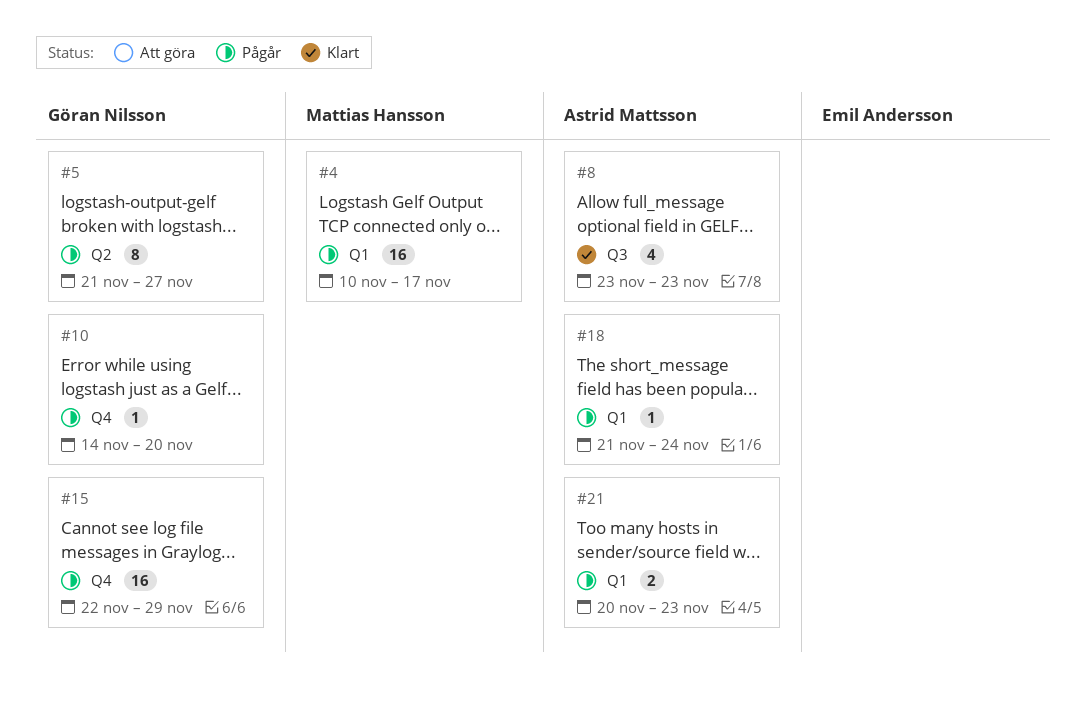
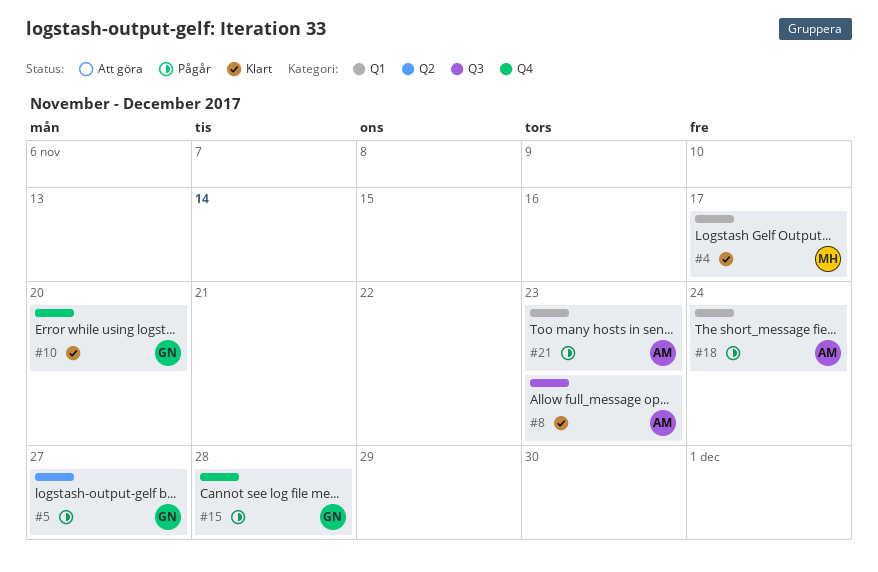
#4, status: Pågår -> Klart
#10, status: Pågår -> Klart
#15, due: Nov 29 -> Nov 28

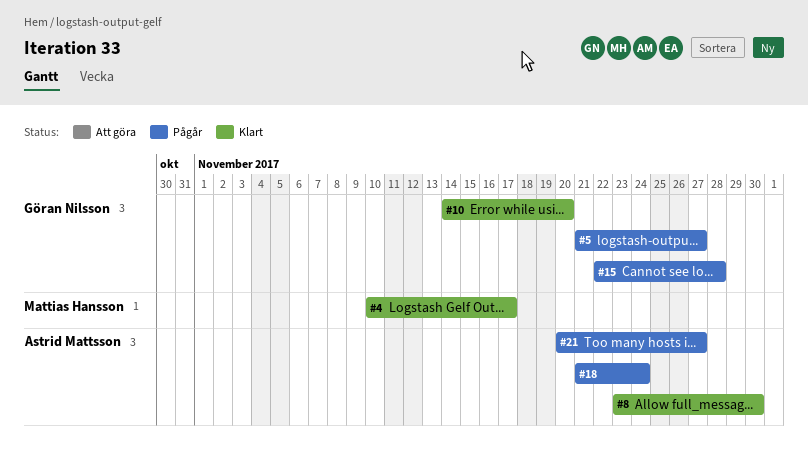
#8, due: Nov 23 -> Nov 30
#21, due: Nov 23 -> Nov 27

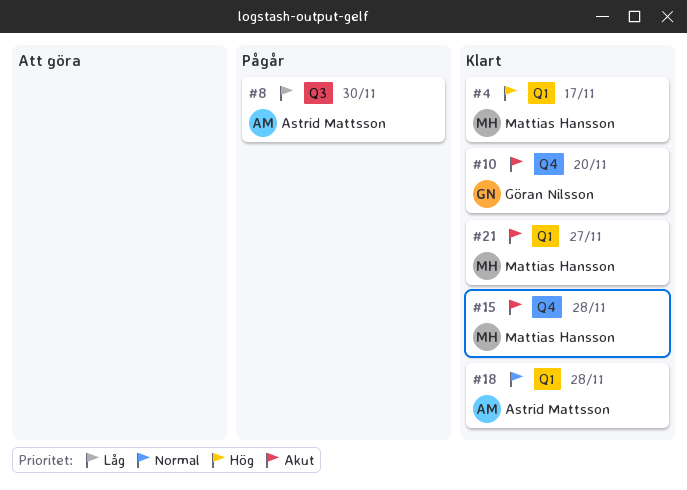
#5: present -> none
#8, status: Klart -> Pågår
#15, status: Pågår -> Klart
#15, owner: Göran Nilsson -> Mattias Hansson
#18, status: Pågår -> Klart
#18, due: Nov 24 -> Nov 28
#21, status: Pågår -> Klart
#21, owner: Astrid Mattsson -> Mattias Hansson

